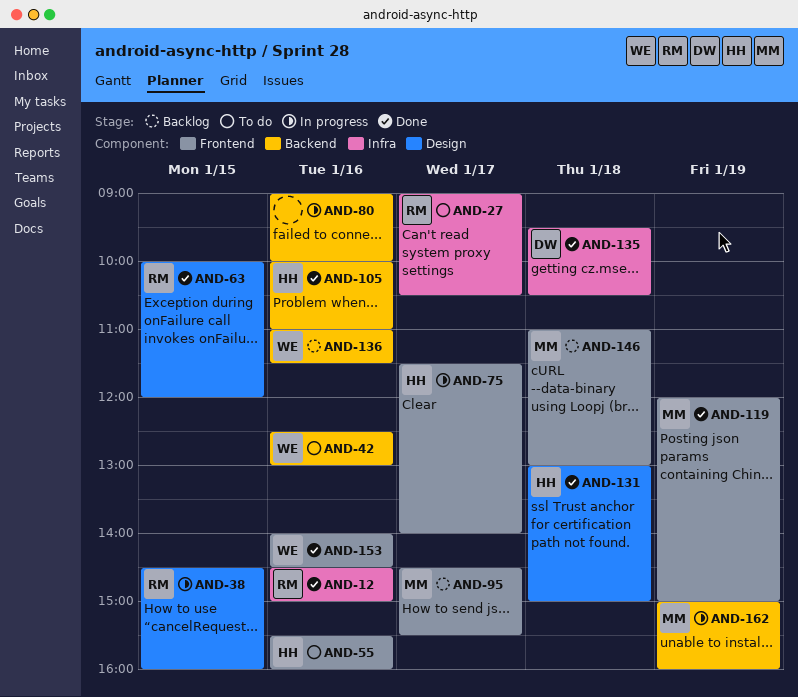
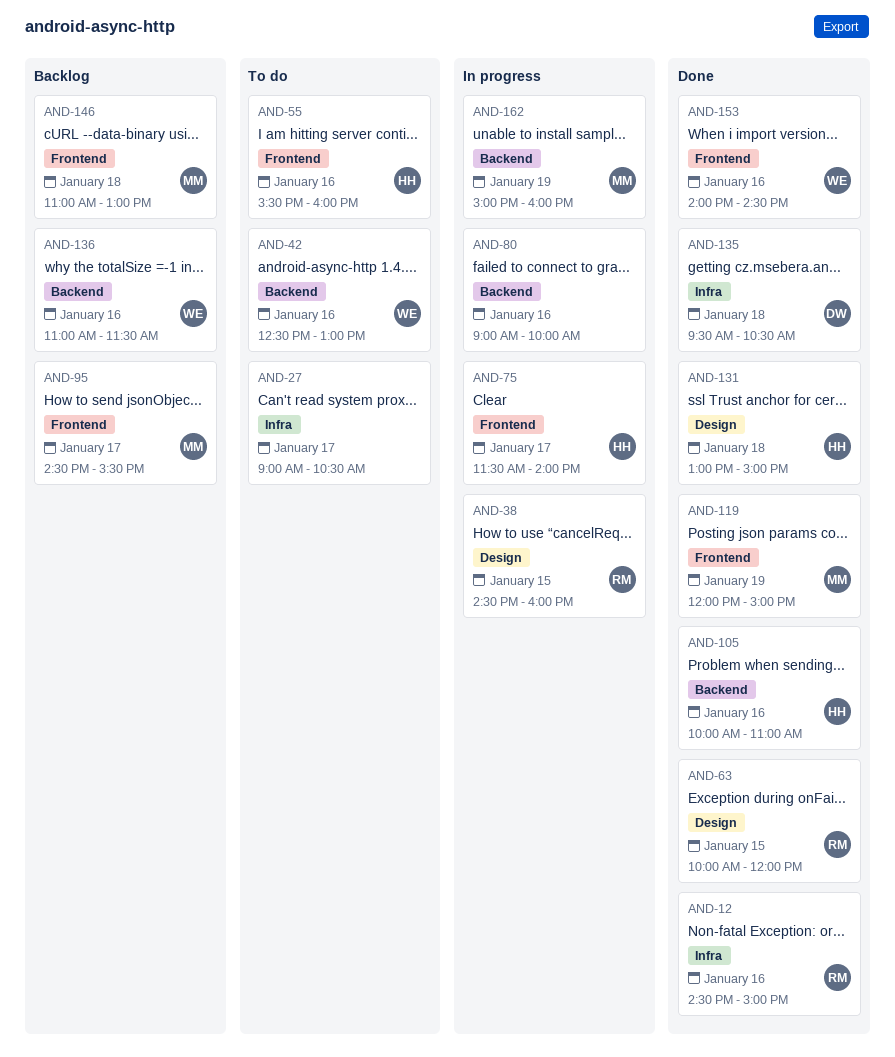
AND-27, owner: RM -> none

